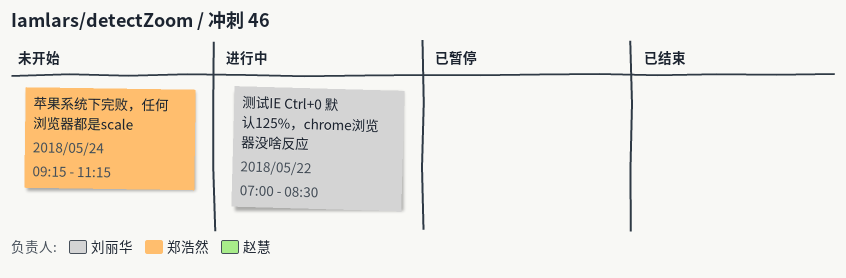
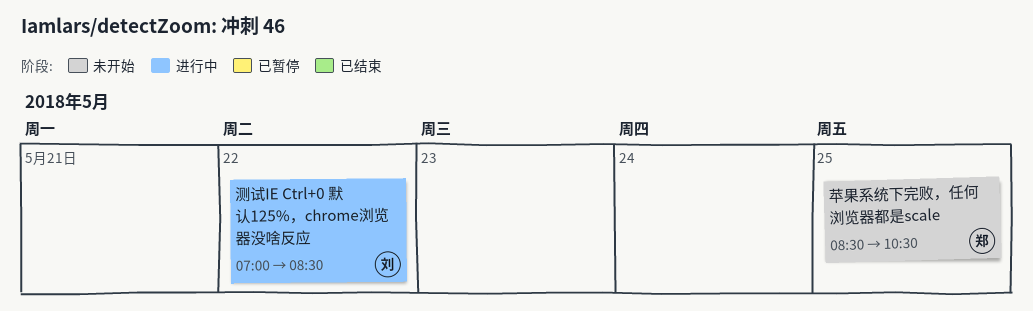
苹果系统下完败，任何浏览器都是scale, day: May 24 -> May 25
苹果系统下完败，任何浏览器都是scale, begins: 09:15 -> 08:30
苹果系统下完败，任何浏览器都是scale, ends: 11:15 -> 10:30

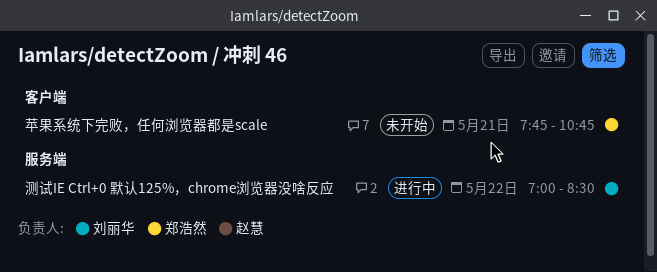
苹果系统下完败，任何浏览器都是scale, day: May 25 -> May 21
苹果系统下完败，任何浏览器都是scale, begins: 08:30 -> 07:45
苹果系统下完败，任何浏览器都是scale, ends: 10:30 -> 10:45

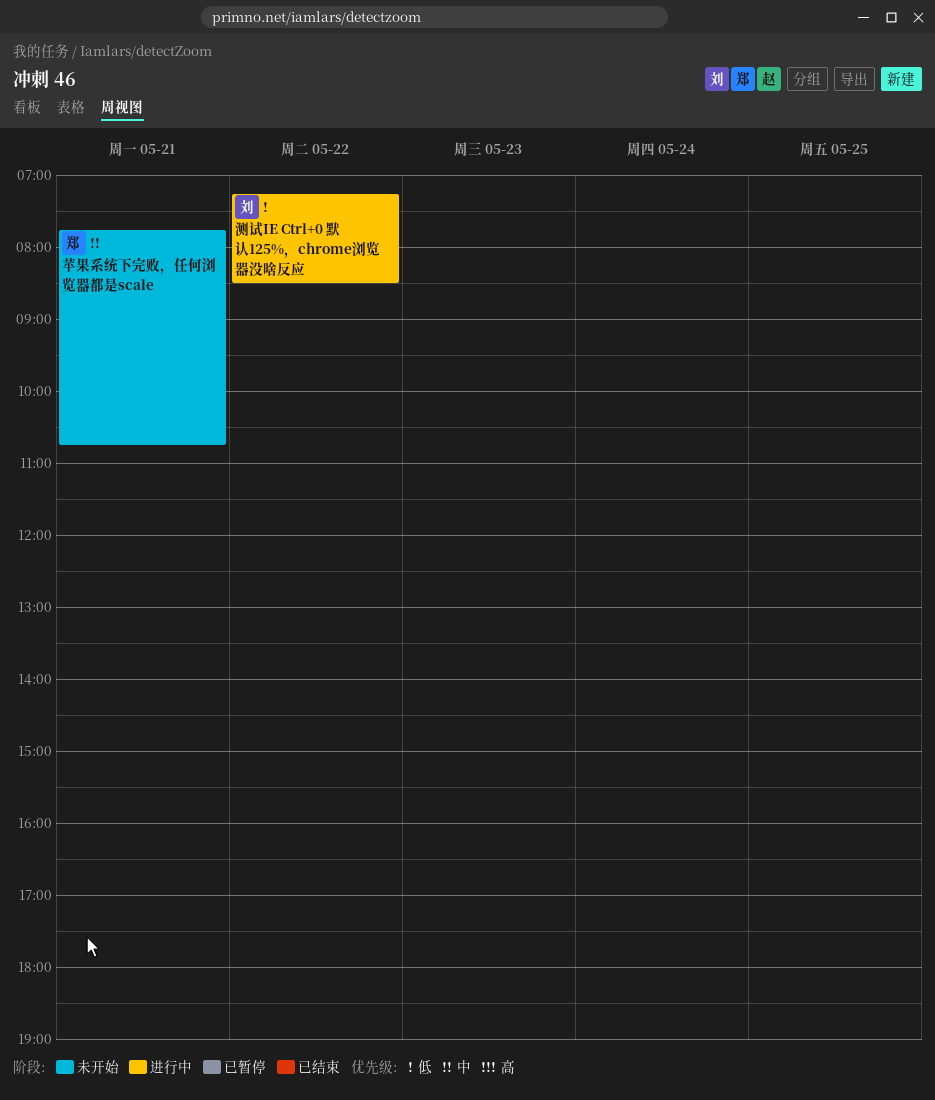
测试IE Ctrl+0 默认125%，chrome浏览器没啥反应, begins: 07:00 -> 07:15

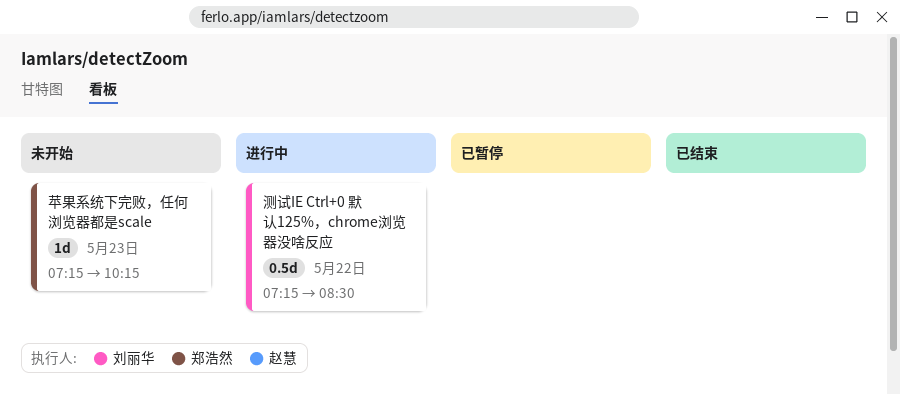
苹果系统下完败，任何浏览器都是scale, day: May 21 -> May 23
苹果系统下完败，任何浏览器都是scale, begins: 07:45 -> 07:15
苹果系统下完败，任何浏览器都是scale, ends: 10:45 -> 10:15

